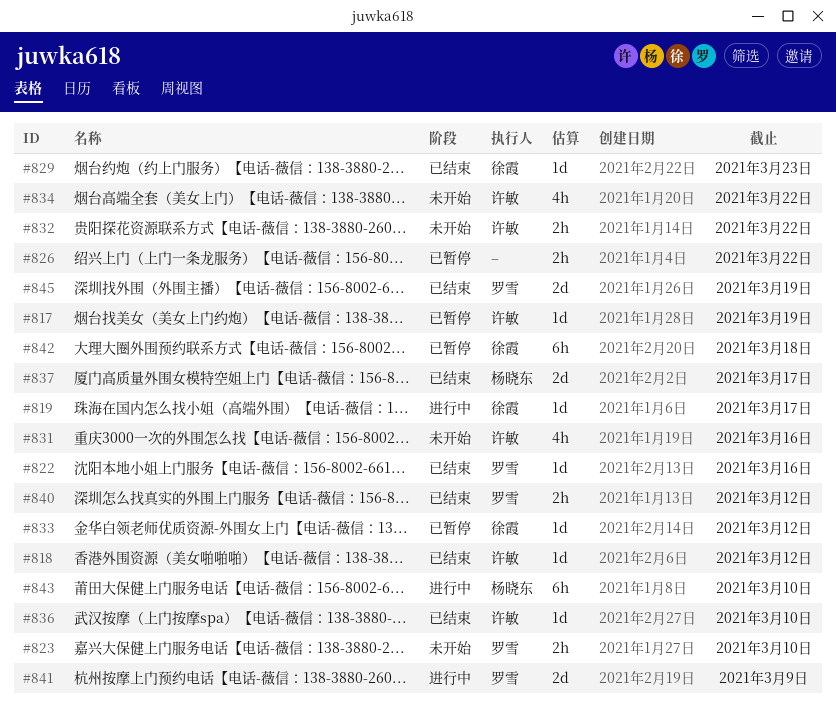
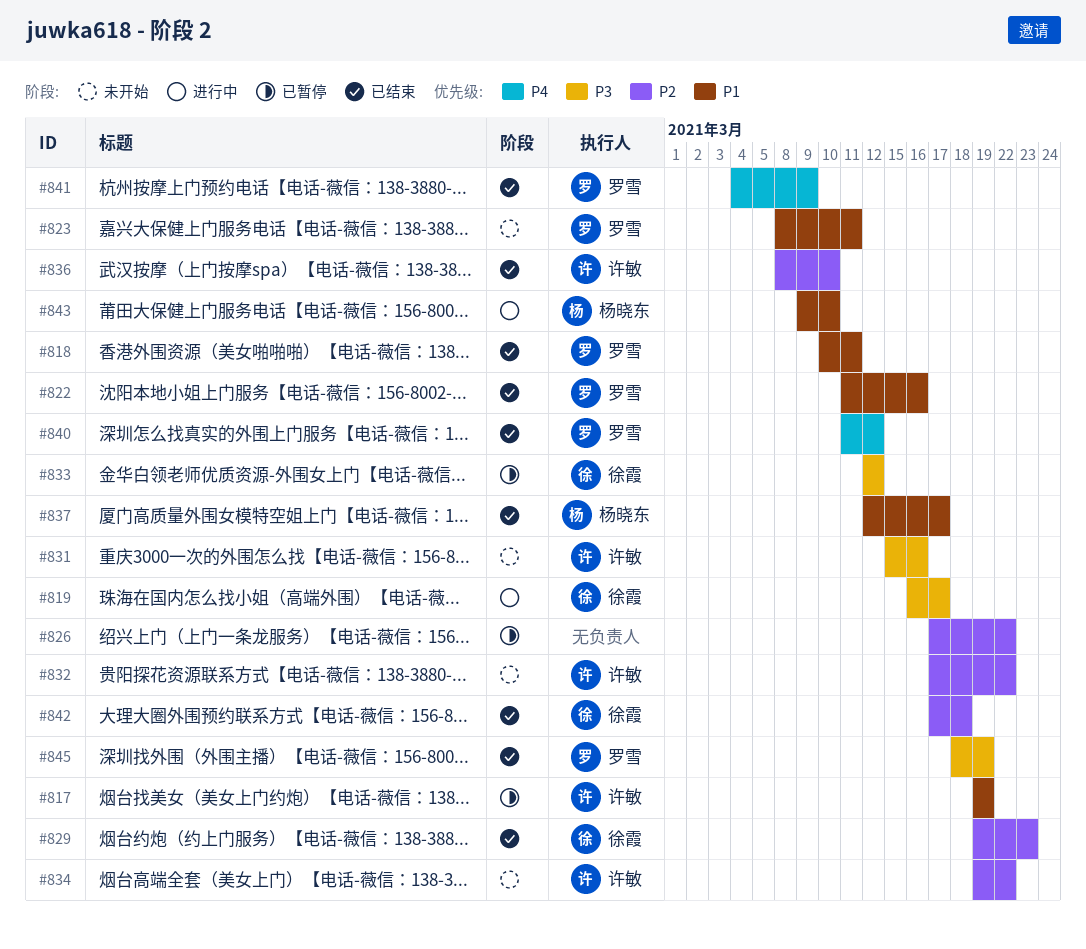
#818, owner: 许敏 -> 罗雪
#818, due: Mar 12 -> Mar 11
#823, due: Mar 10 -> Mar 11
#841, status: 进行中 -> 已结束
#842, status: 已暂停 -> 已结束

